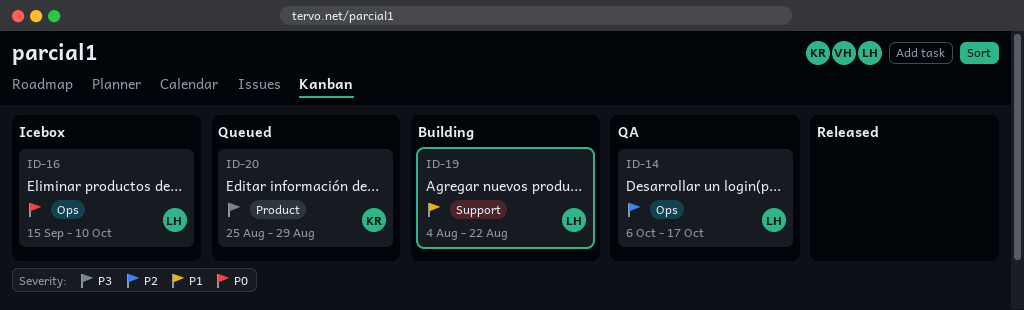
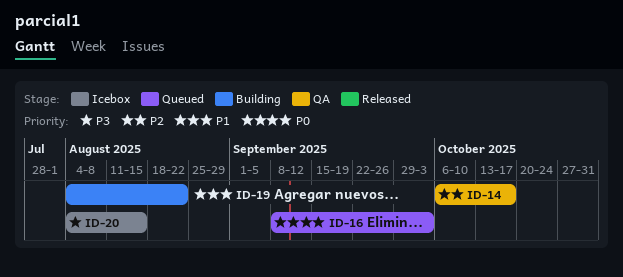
ID-16, status: Icebox -> Queued
ID-16, start: Sep 15 -> Sep 8
ID-16, due: Oct 10 -> Oct 3
ID-20, status: Queued -> Icebox
ID-20, start: Aug 25 -> Aug 4
ID-20, due: Aug 29 -> Aug 15

